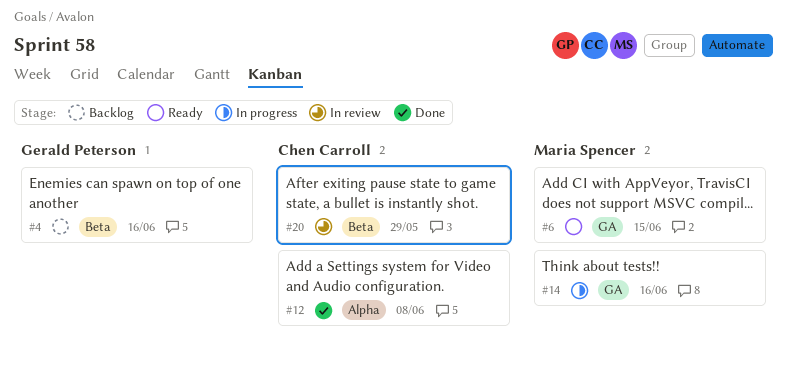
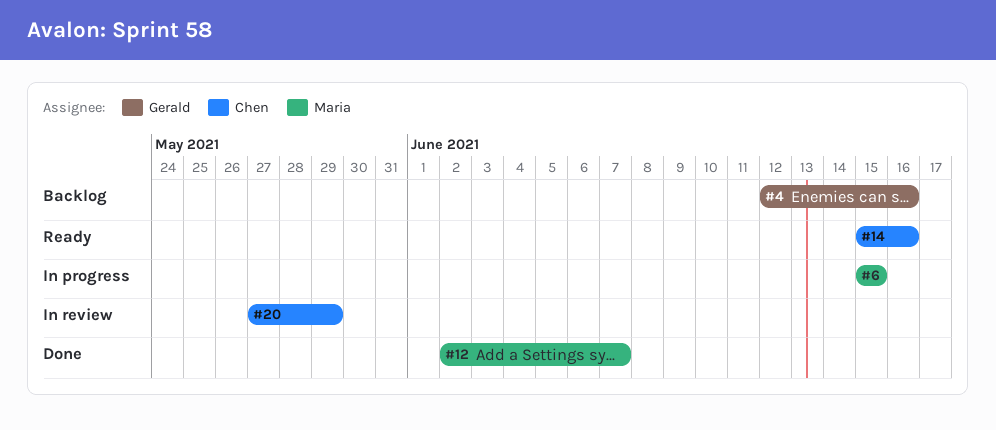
#6, status: Ready -> In progress
#12, owner: Chen Carroll -> Maria Spencer
#12, due: Jun 8 -> Jun 7
#14, status: In progress -> Ready
#14, owner: Maria Spencer -> Chen Carroll

